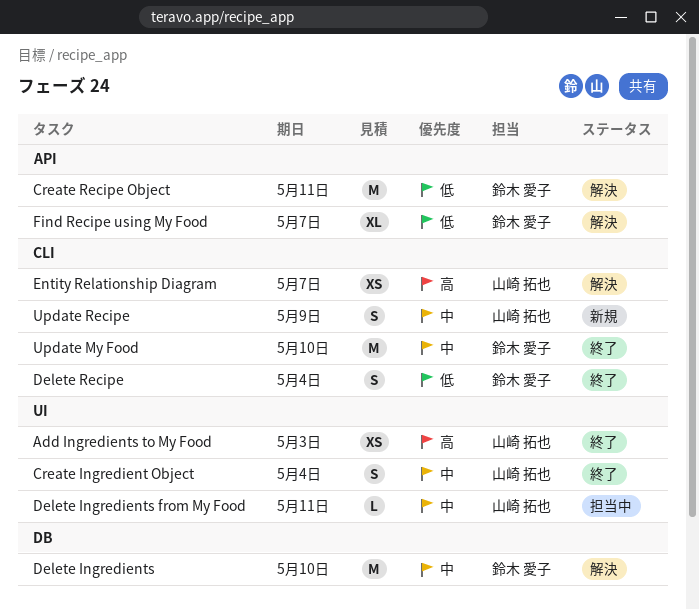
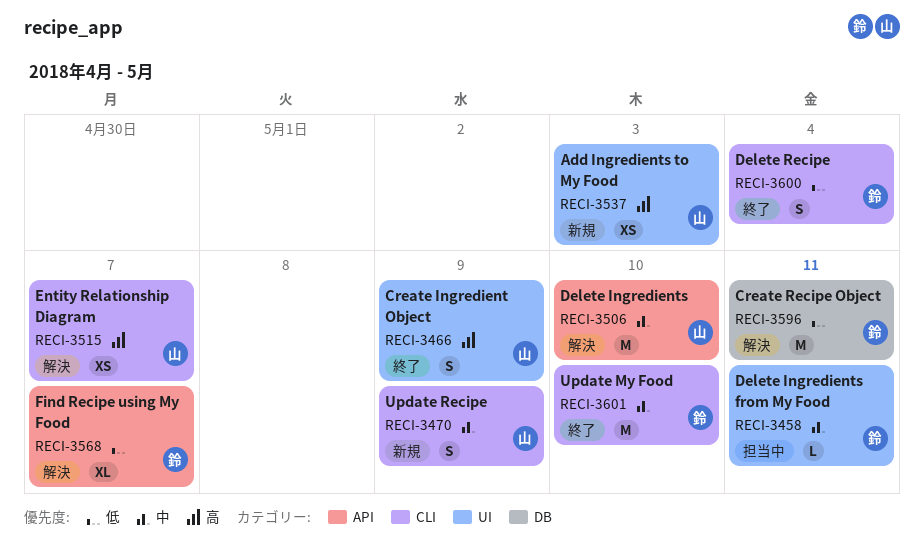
Add Ingredients to My Food, status: 終了 -> 新規
Create Ingredient Object, priority: 中 -> 高
Create Ingredient Object, due: May 4 -> May 9
Create Recipe Object, label: API -> DB
Delete Ingredients, owner: 鈴木 愛子 -> 山崎 拓也
Delete Ingredients, label: DB -> API
Delete Ingredients from My Food, owner: 山崎 拓也 -> 鈴木 愛子

